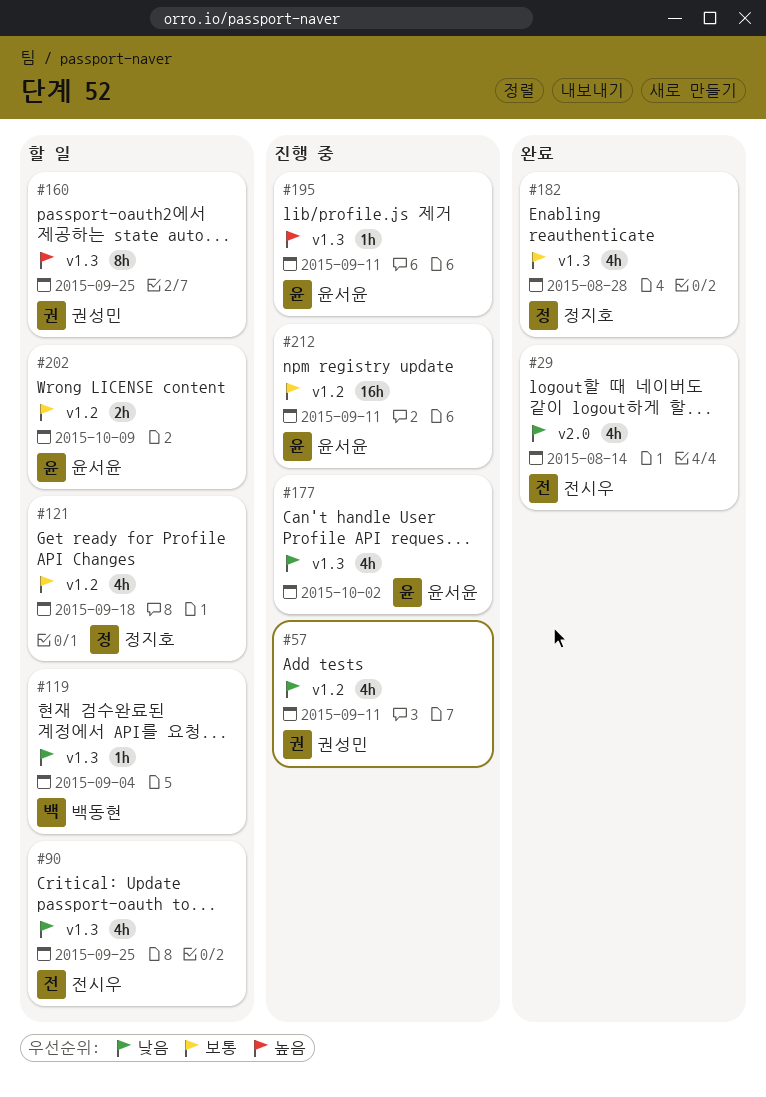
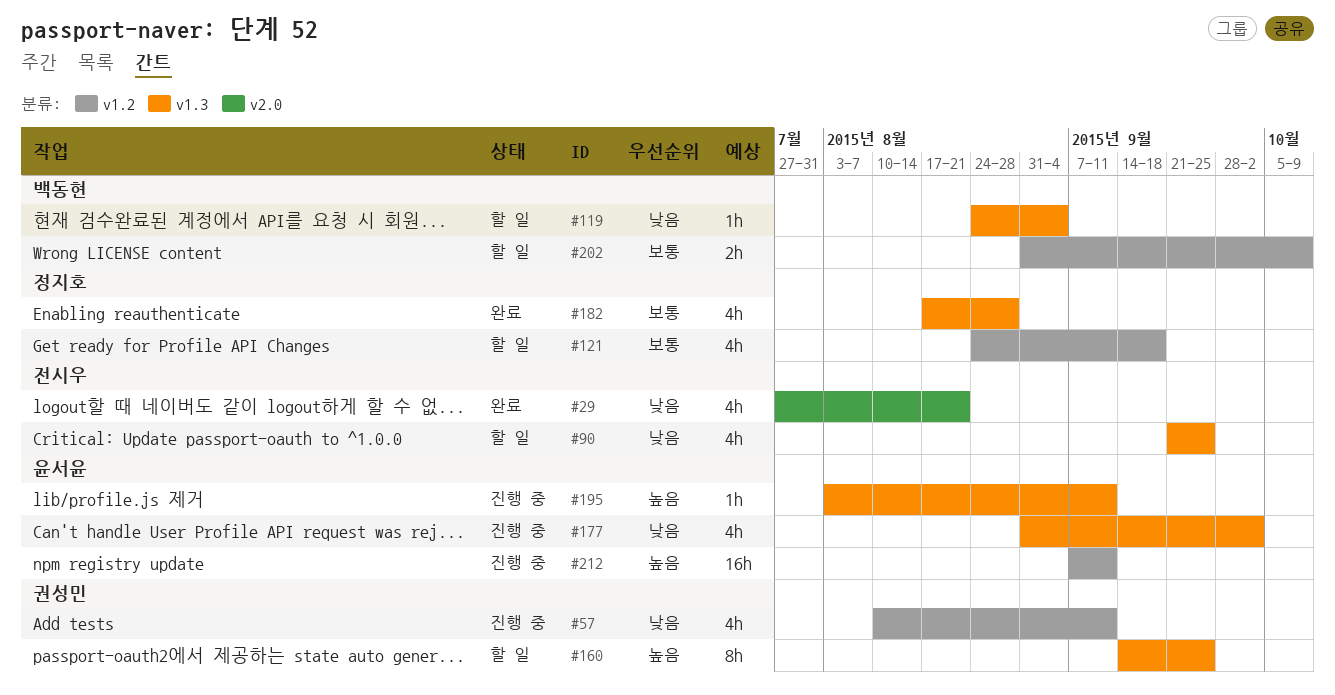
#29, due: Aug 14 -> Aug 21
#202, owner: 윤서윤 -> 백동현
#212, priority: 보통 -> 높음

